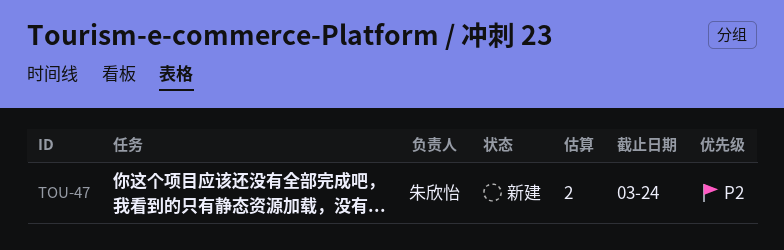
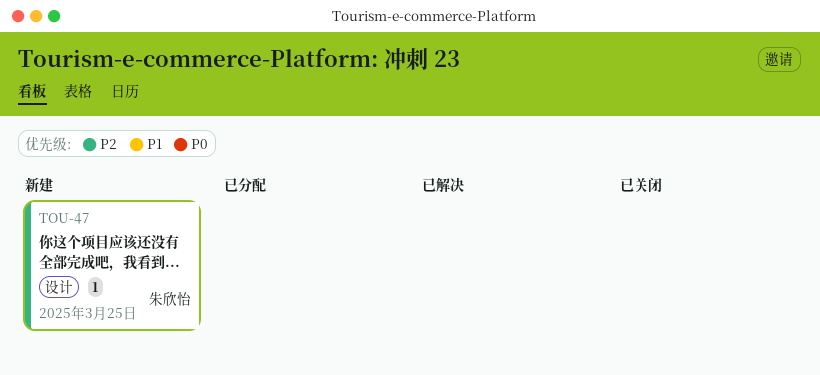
TOU-47, estimate: 2 -> 1
TOU-47, due: Mar 24 -> Mar 25

